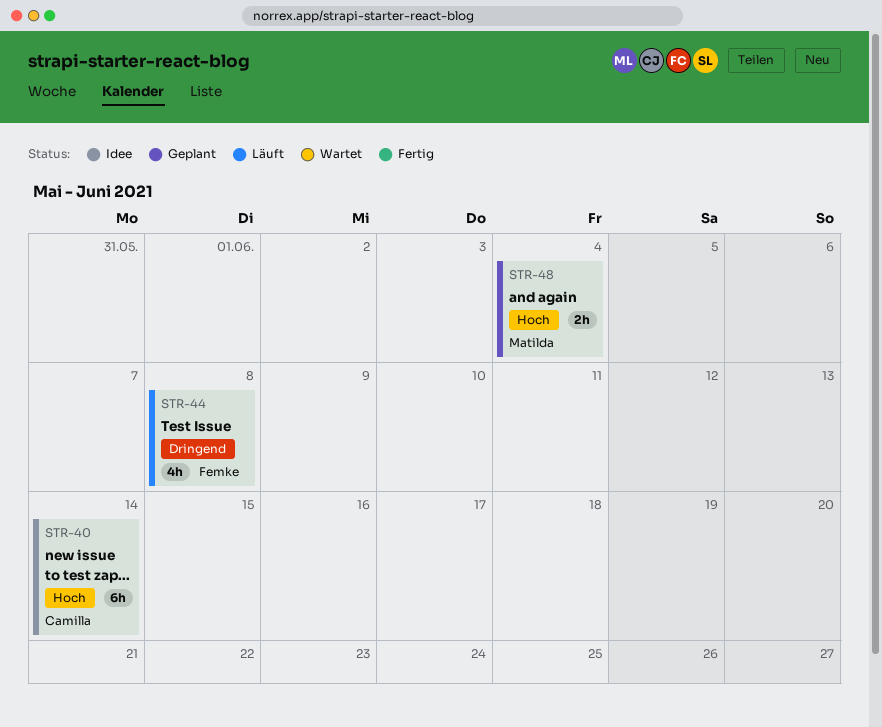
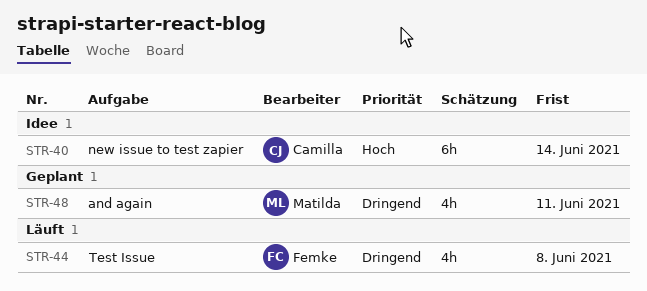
STR-48, priority: Hoch -> Dringend
STR-48, estimate: 2h -> 4h
STR-48, due: Jun 4 -> Jun 11

